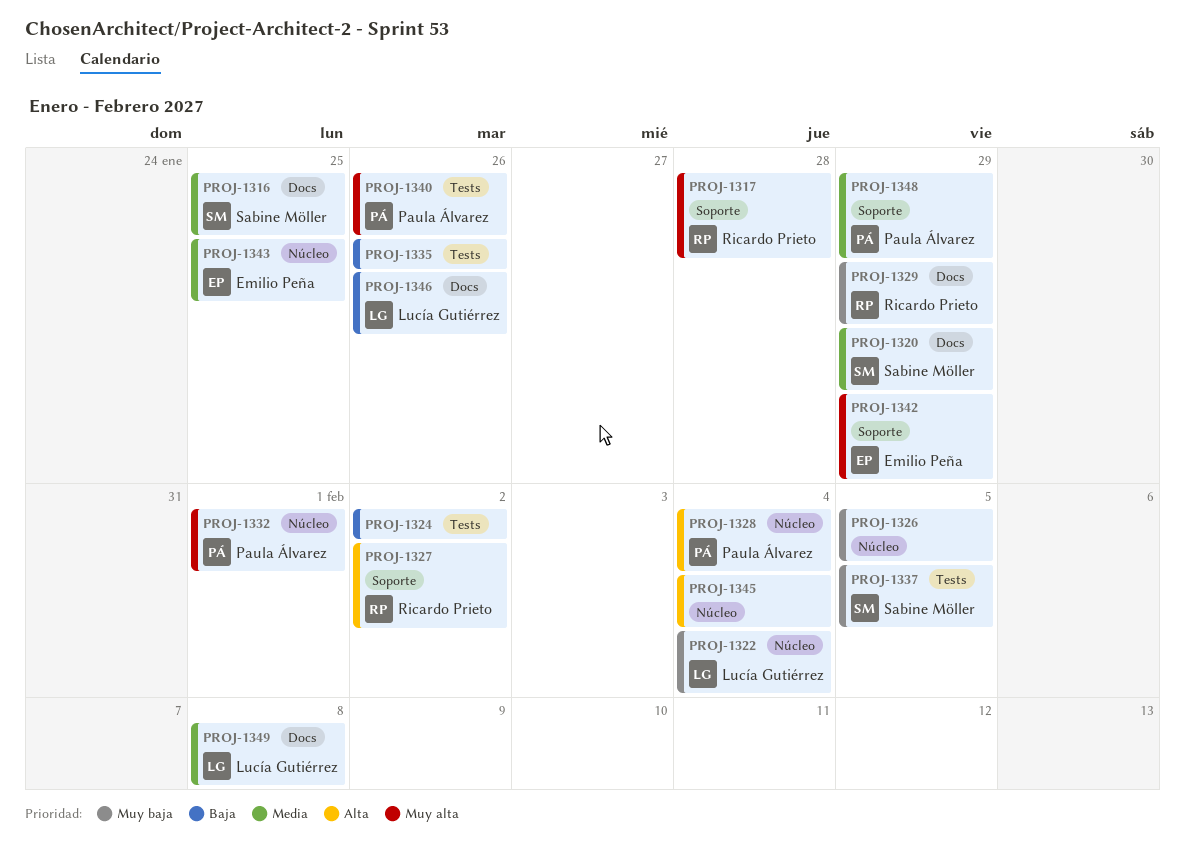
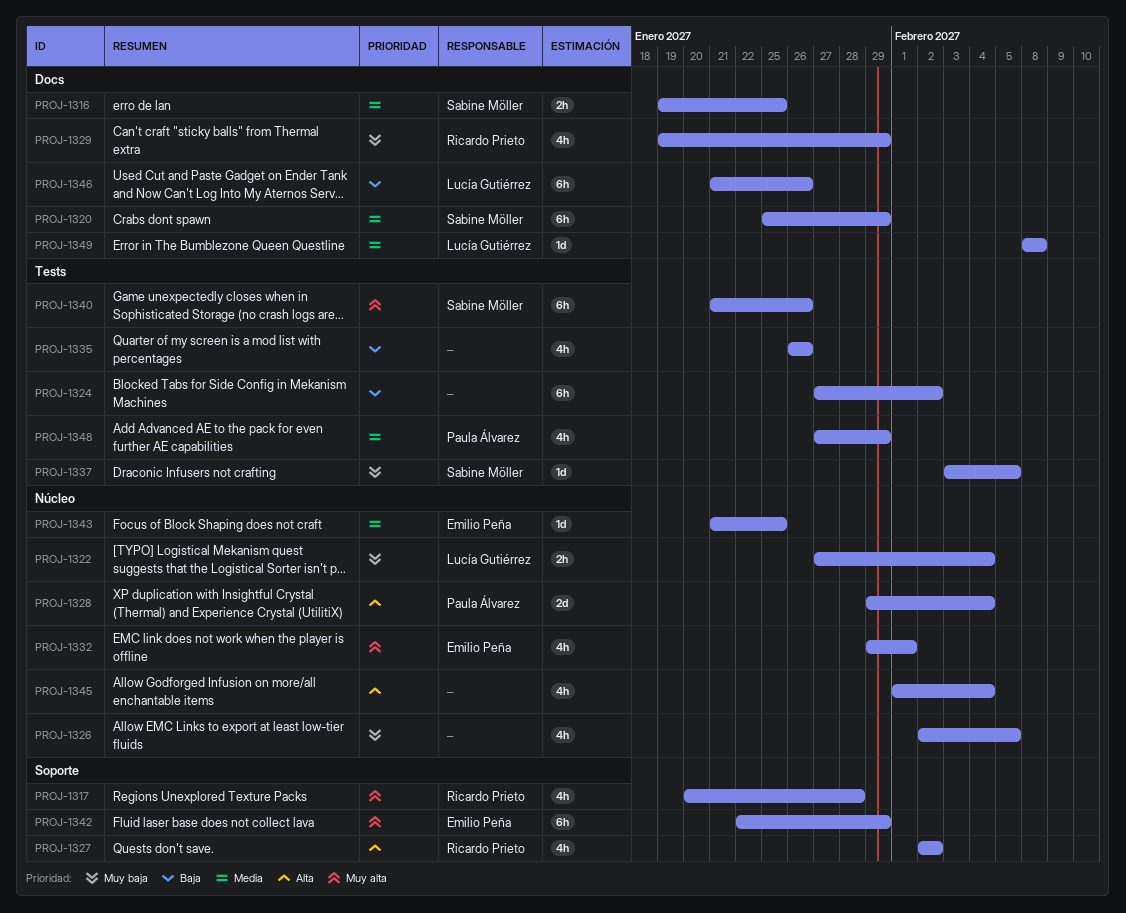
PROJ-1332, owner: Paula Álvarez -> Emilio Peña
PROJ-1340, owner: Paula Álvarez -> Sabine Möller
PROJ-1348, label: Soporte -> Tests

